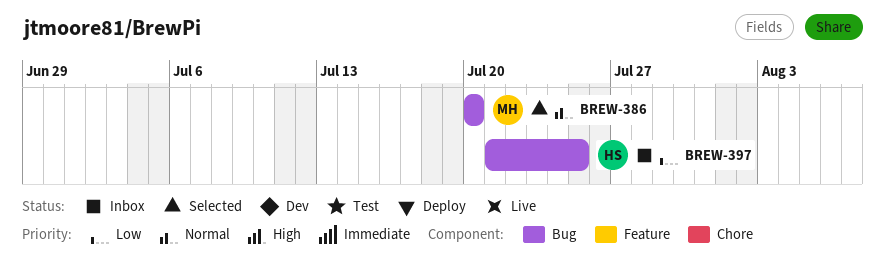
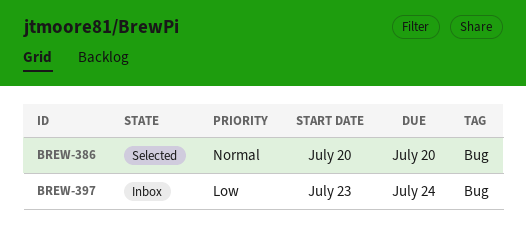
BREW-397, start: Jul 21 -> Jul 23
BREW-397, due: Jul 25 -> Jul 24

